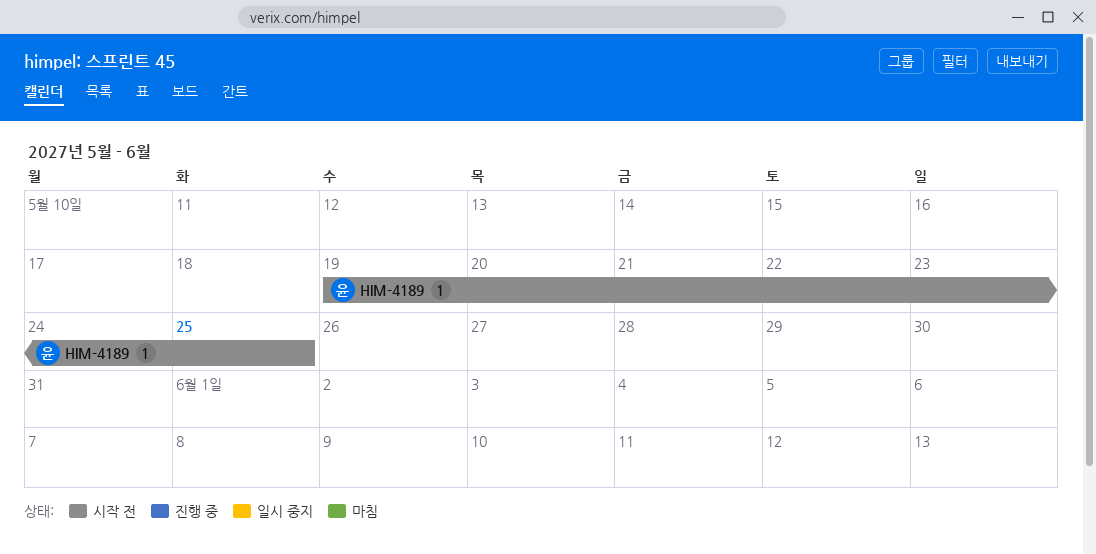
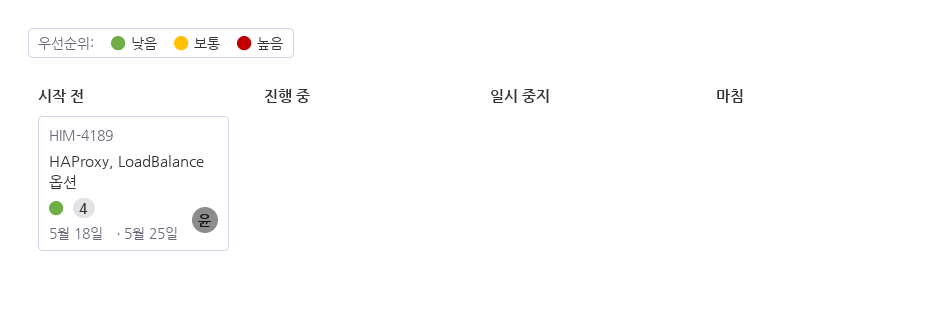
HIM-4189, estimate: 1 -> 4
HIM-4189, start: May 19 -> May 18

